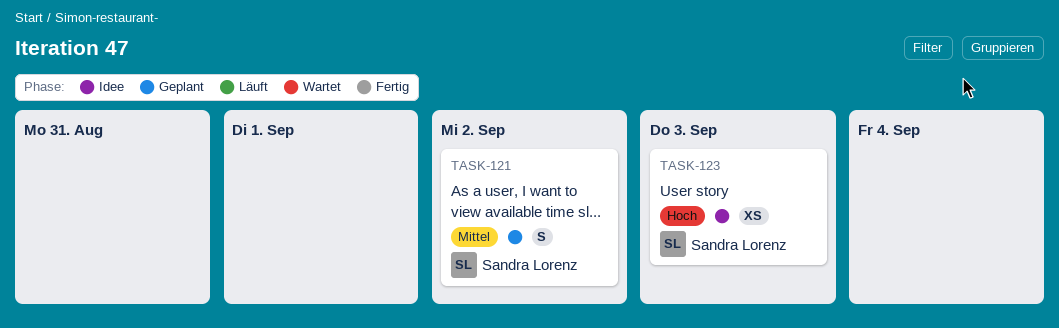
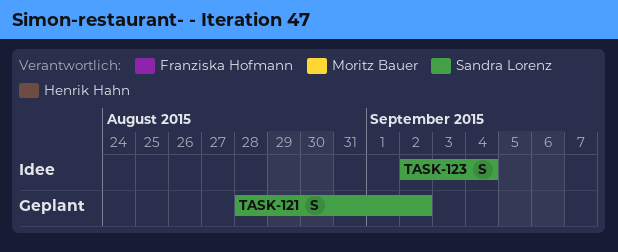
TASK-123, estimate: XS -> S
TASK-123, due: Sep 3 -> Sep 4

